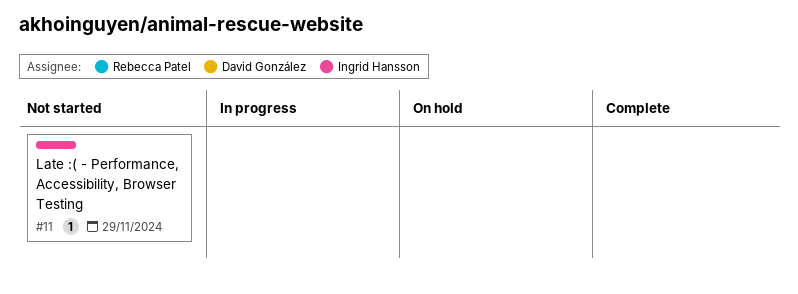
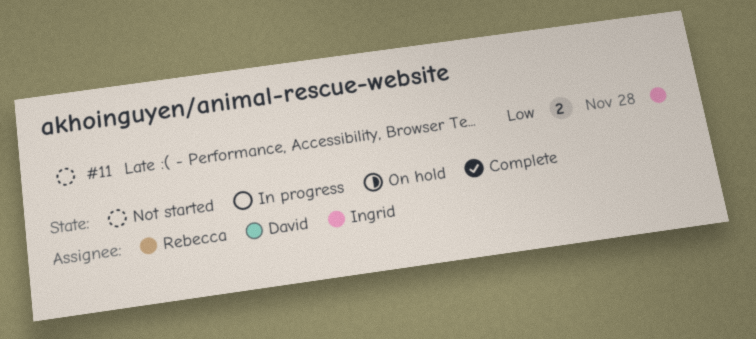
#11, estimate: 1 -> 2
#11, due: Nov 29 -> Nov 28

